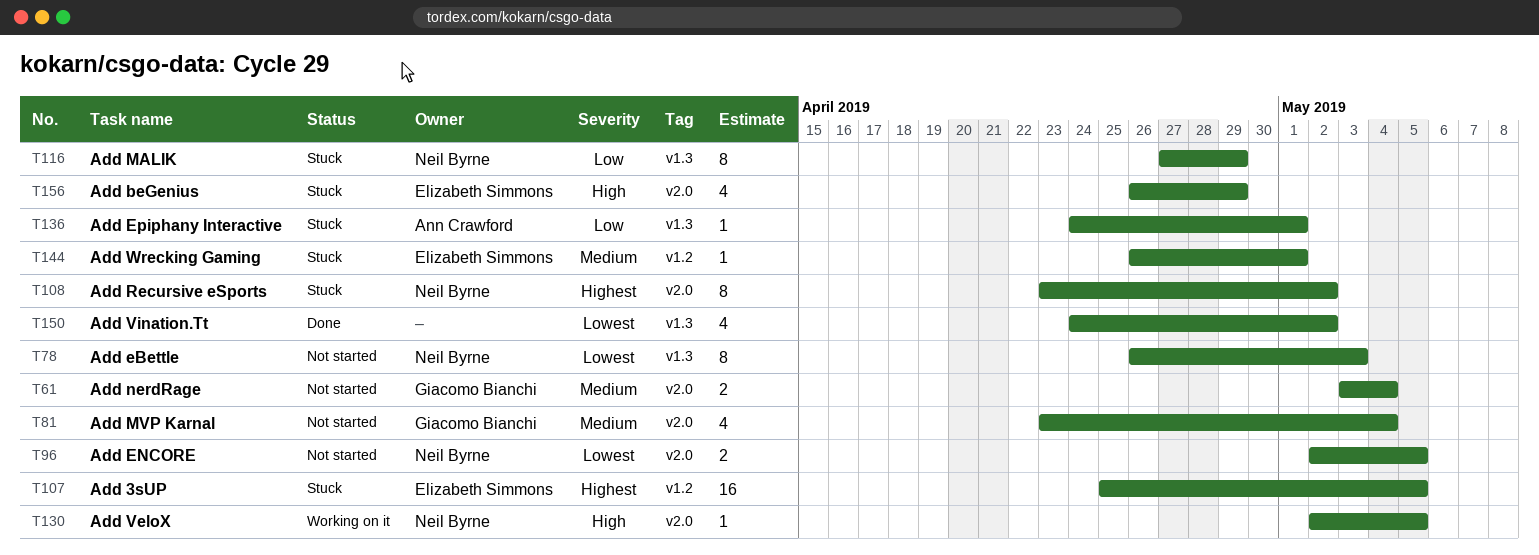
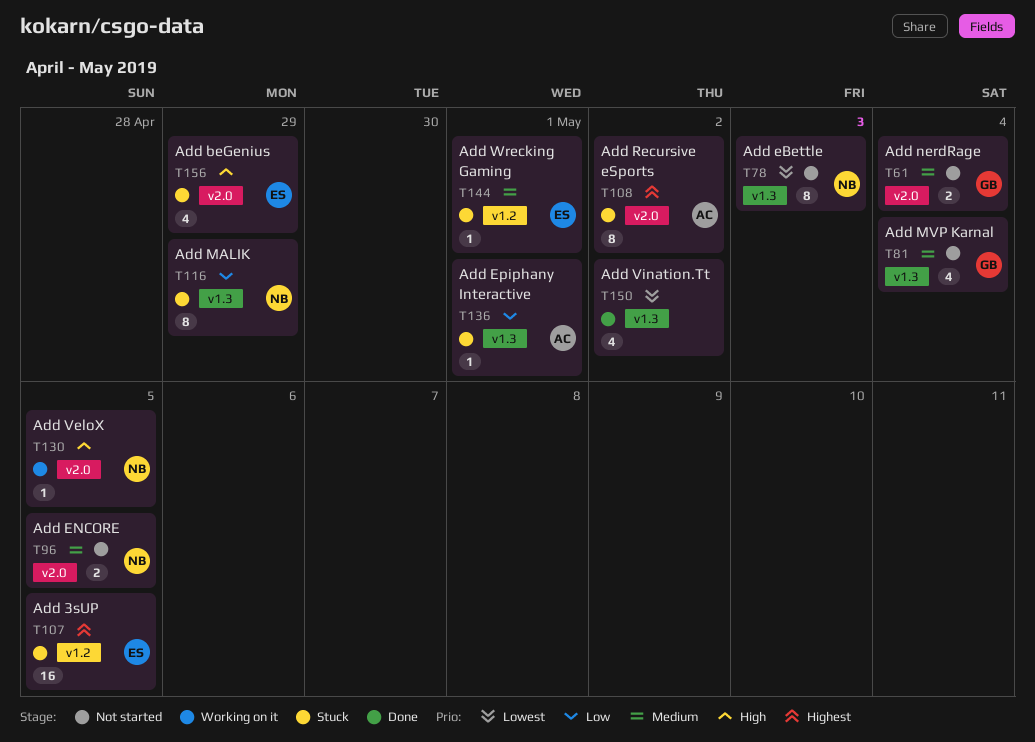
T81, label: v2.0 -> v1.3
T96, priority: Lowest -> Medium
T108, owner: Neil Byrne -> Ann Crawford

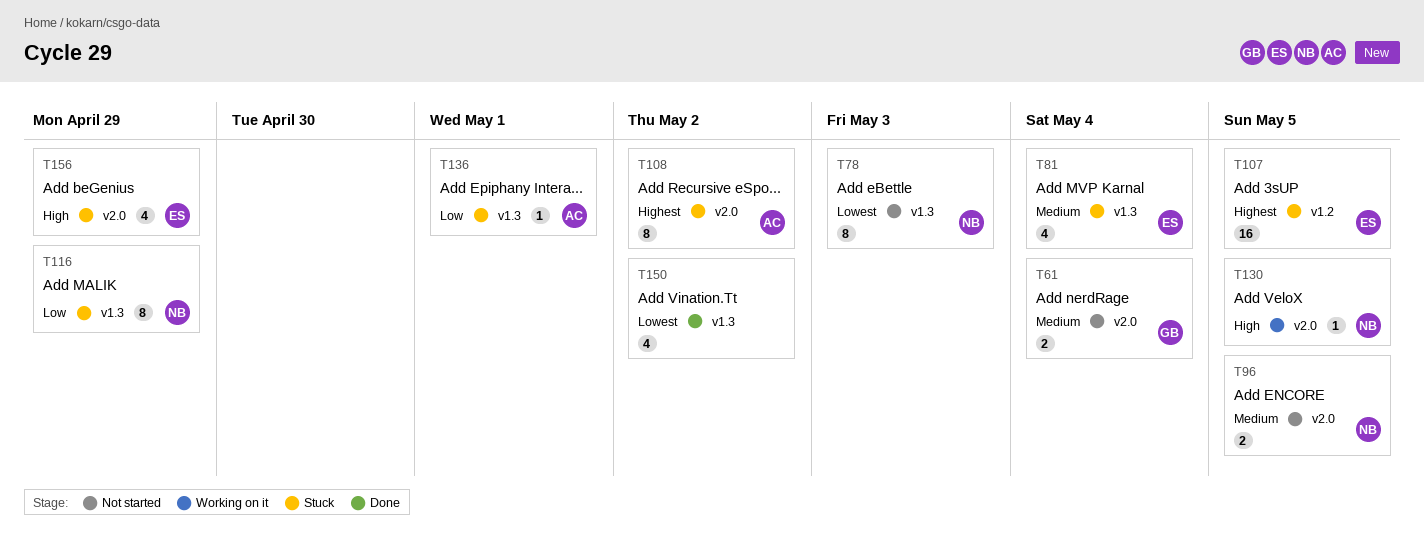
T81, status: Not started -> Stuck
T81, owner: GB -> ES
T144: present -> none

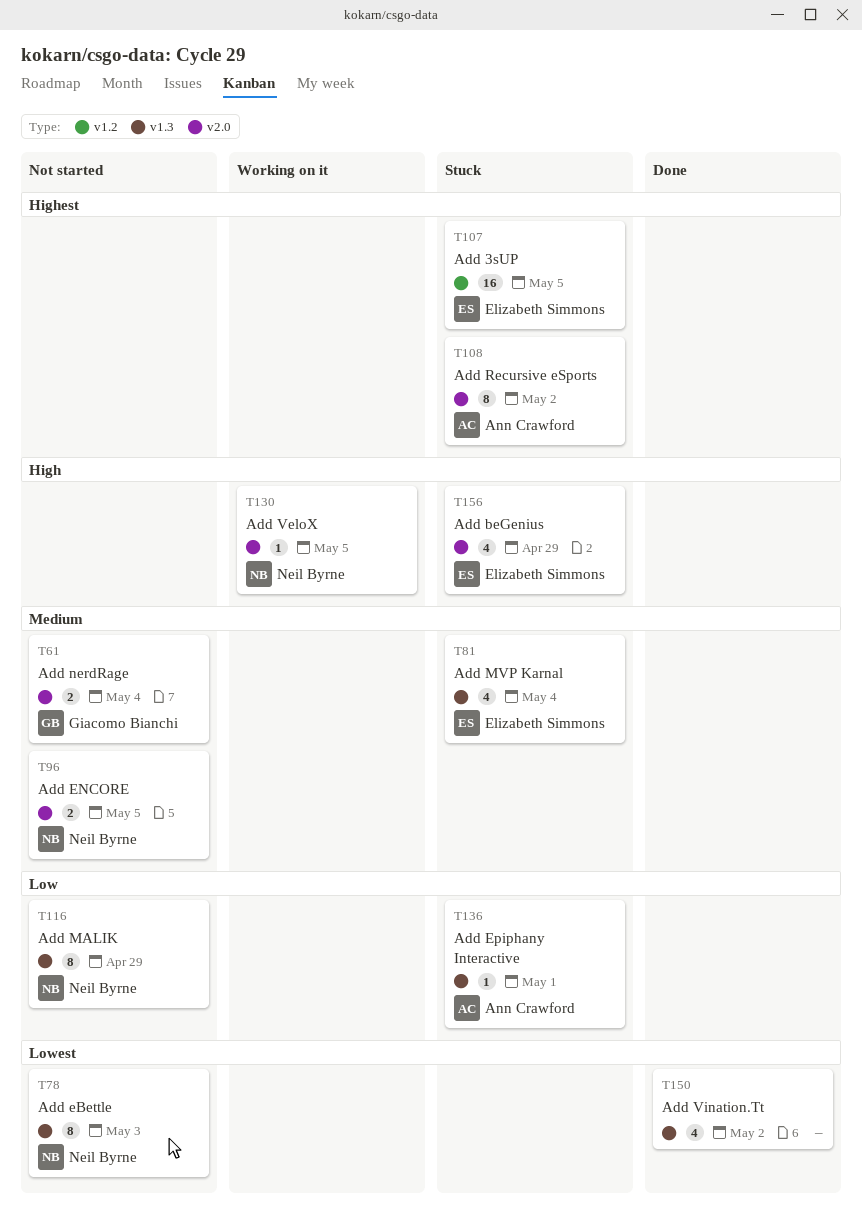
T116, status: Stuck -> Not started

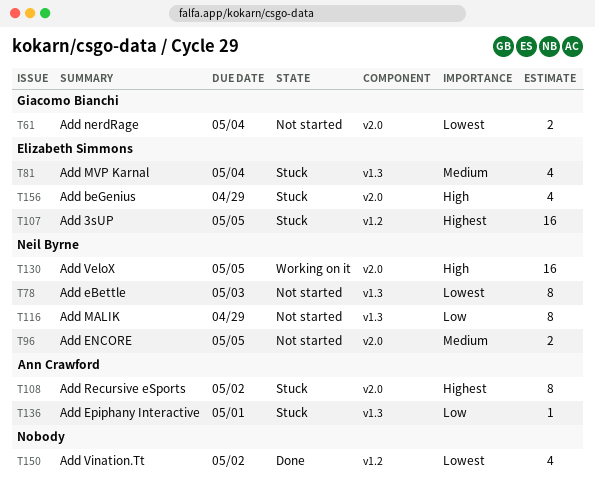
T61, priority: Medium -> Lowest
T130, estimate: 1 -> 16
T150, label: v1.3 -> v1.2

